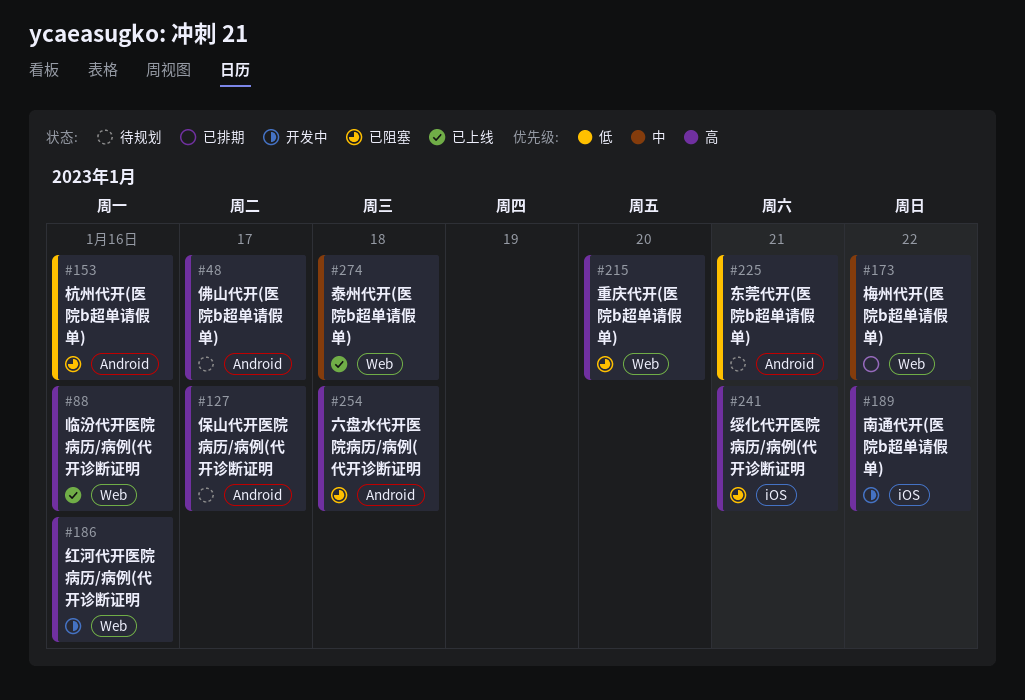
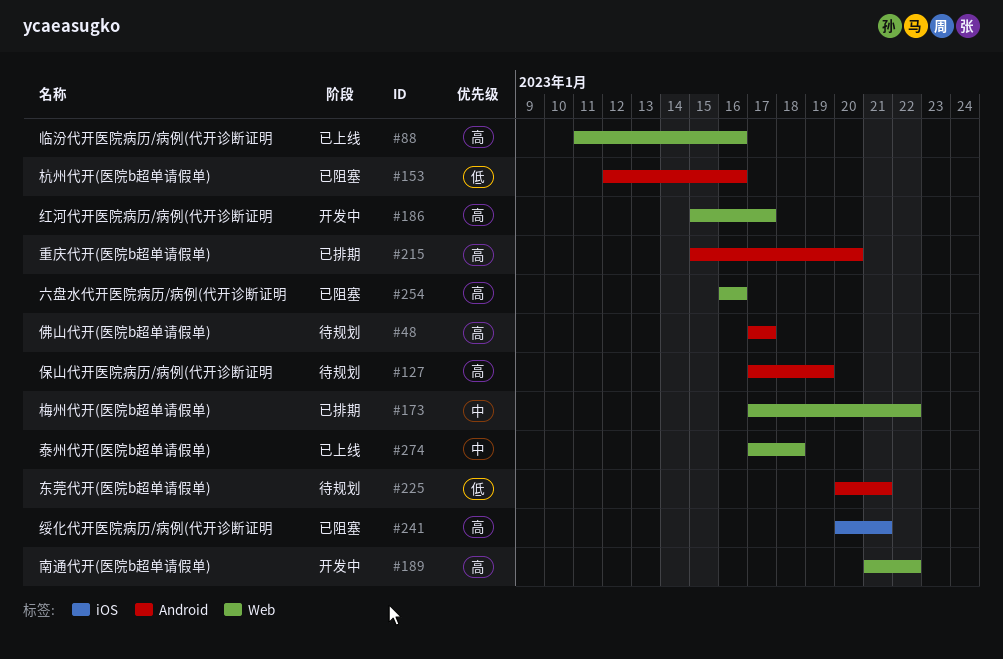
#127, due: Jan 17 -> Jan 19
#186, due: Jan 16 -> Jan 17
#189, label: iOS -> Web
#215, status: 已阻塞 -> 已排期
#215, label: Web -> Android
#254, label: Android -> Web
#254, due: Jan 18 -> Jan 16

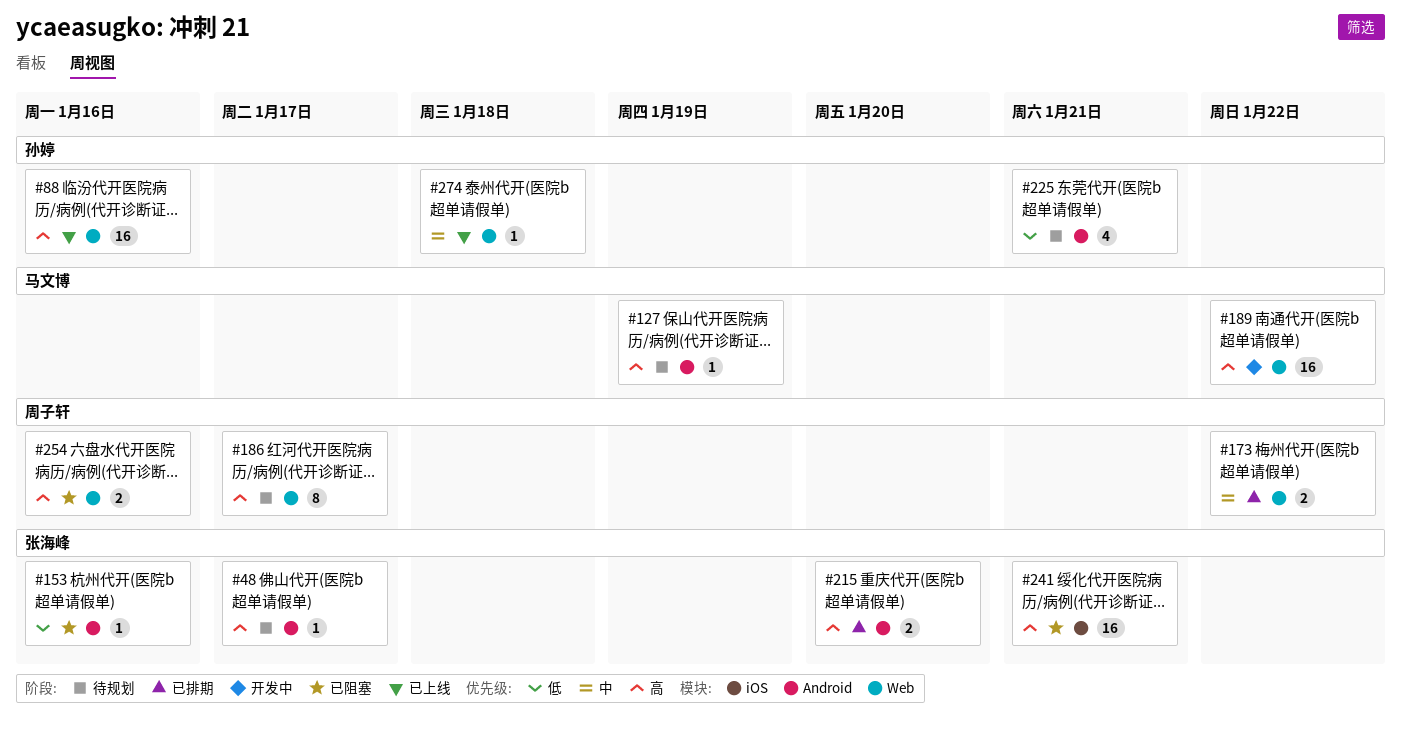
#186, status: 开发中 -> 待规划

